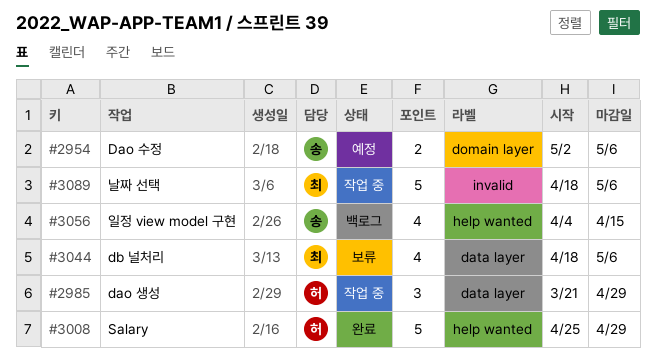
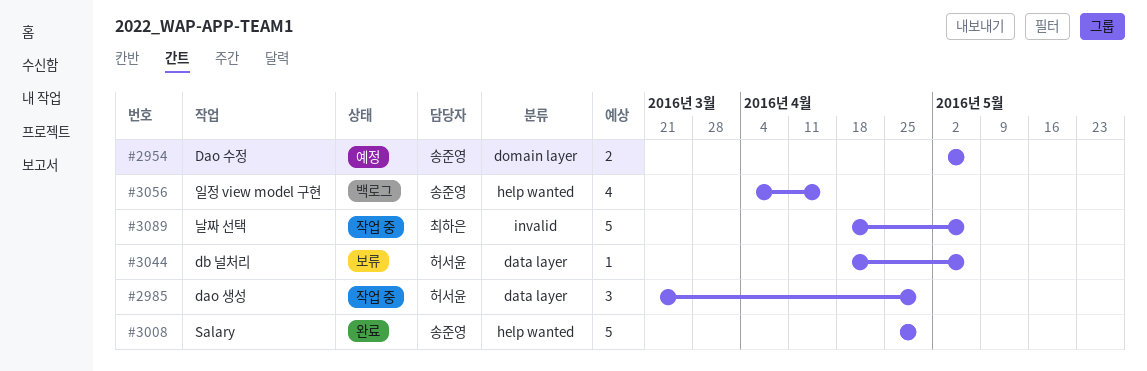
#3008, owner: 허서윤 -> 송준영
#3044, owner: 최하은 -> 허서윤
#3044, estimate: 4 -> 1

